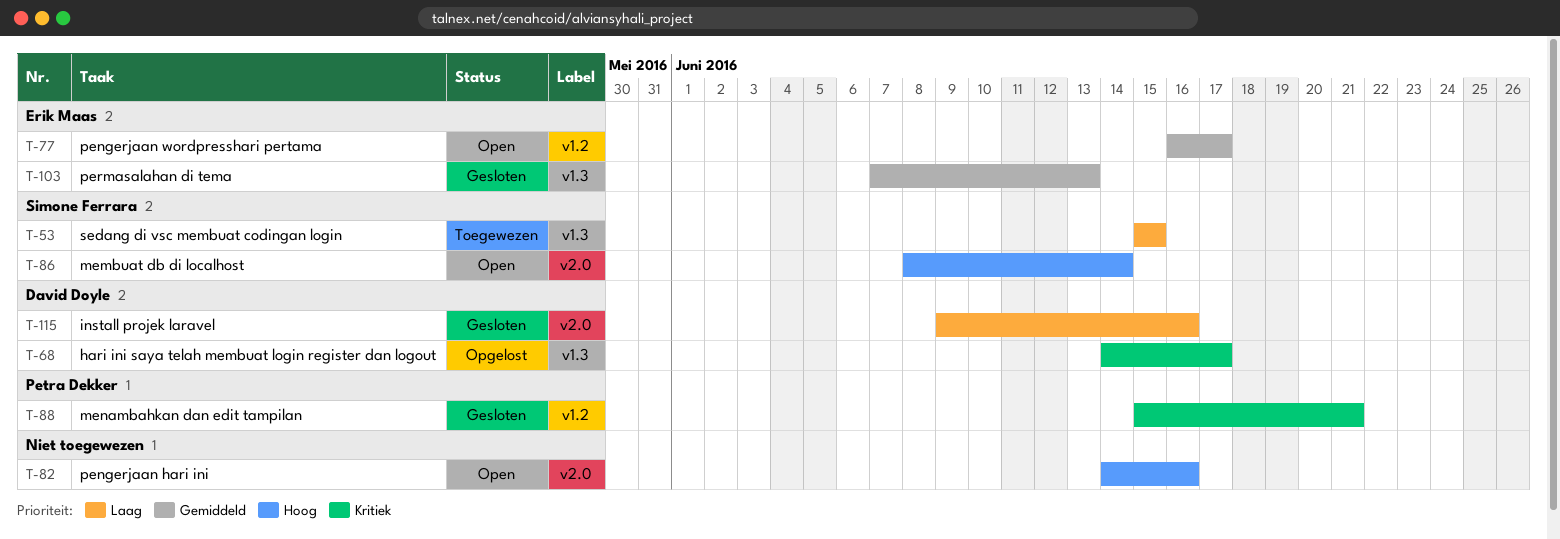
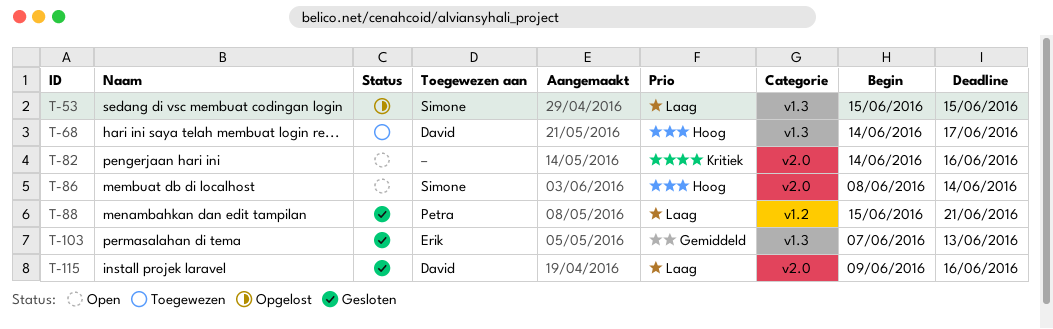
T-53, status: Toegewezen -> Opgelost
T-68, status: Opgelost -> Toegewezen
T-68, priority: Kritiek -> Hoog
T-77: present -> none
T-82, priority: Hoog -> Kritiek
T-88, priority: Kritiek -> Laag

